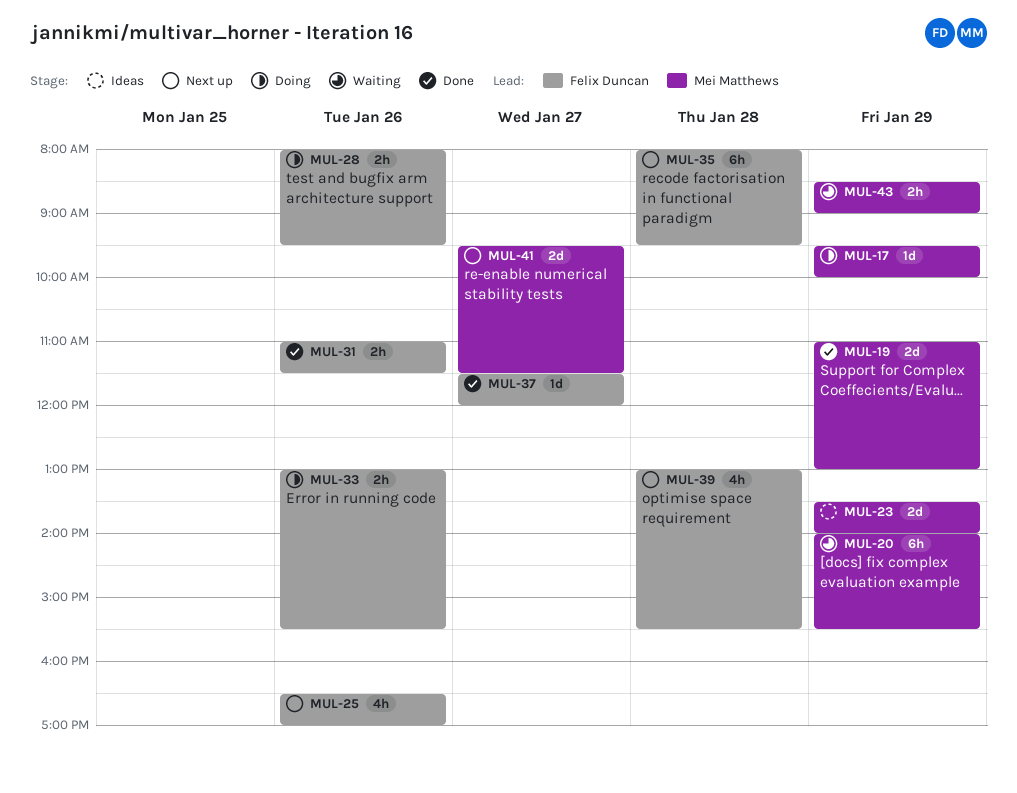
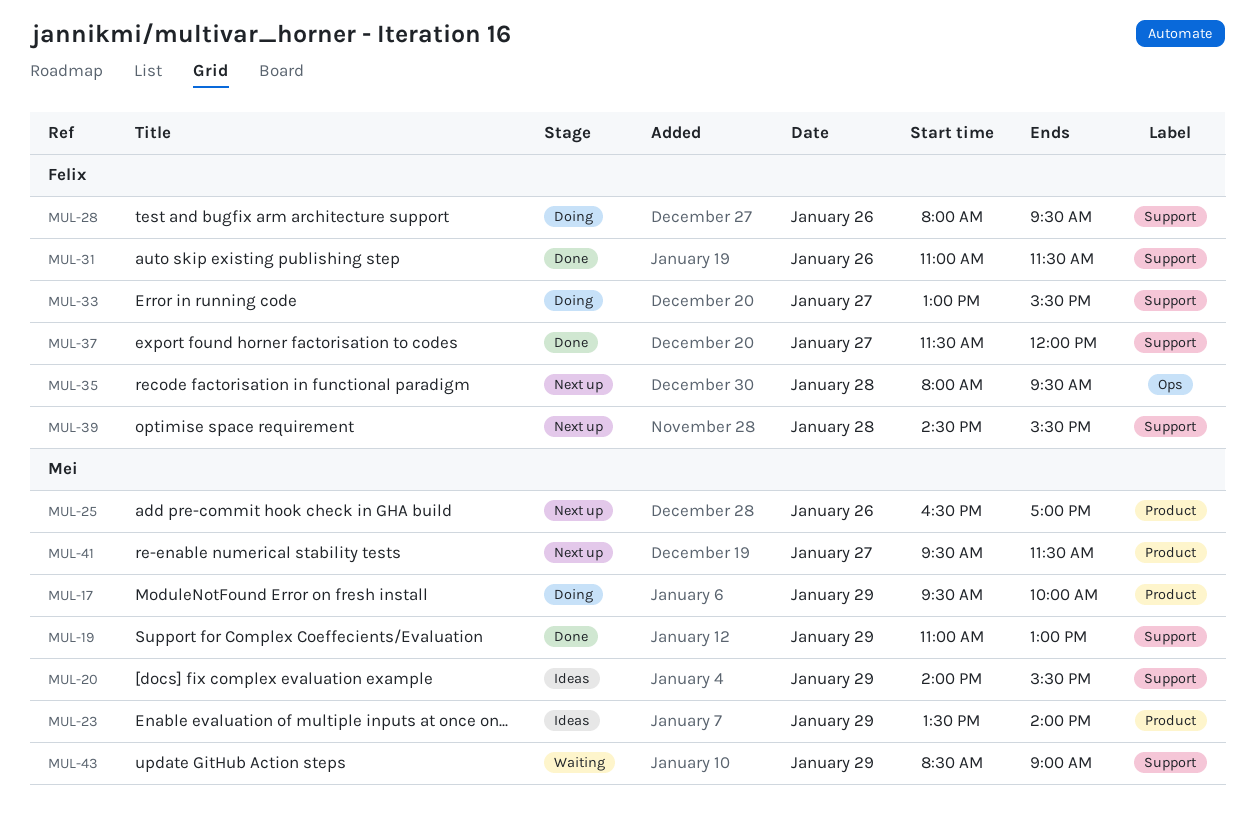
MUL-20, status: Waiting -> Ideas
MUL-25, owner: Felix Duncan -> Mei Matthews
MUL-33, day: Jan 26 -> Jan 27
MUL-39, begins: 13:00 -> 14:30

